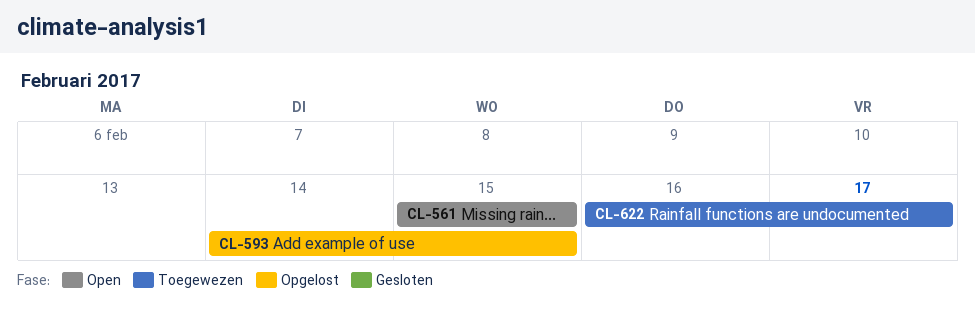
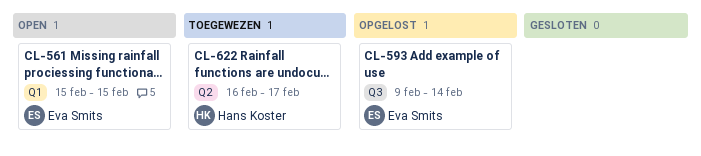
CL-593, start: Feb 14 -> Feb 9
CL-593, due: Feb 15 -> Feb 14

